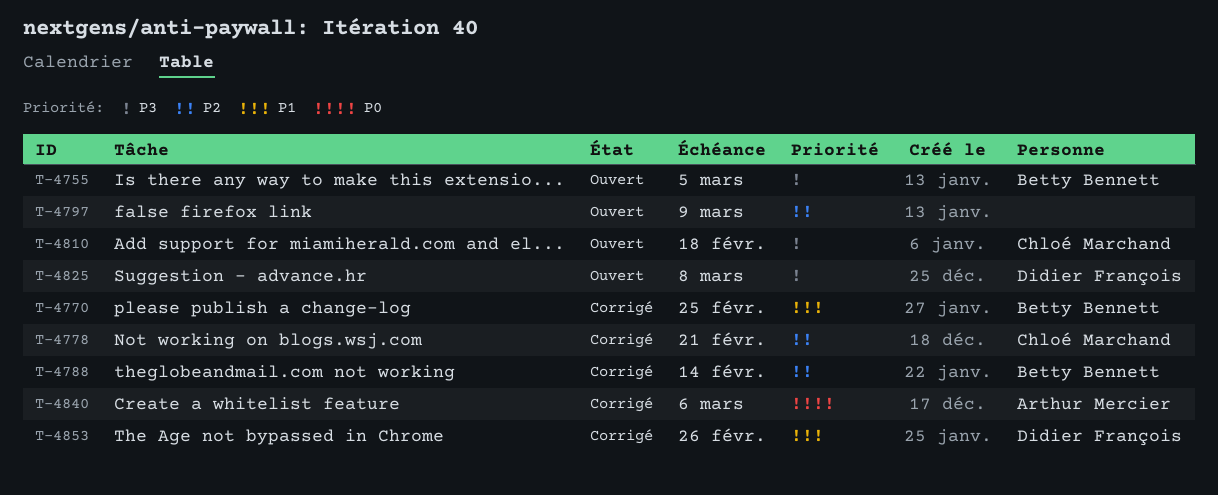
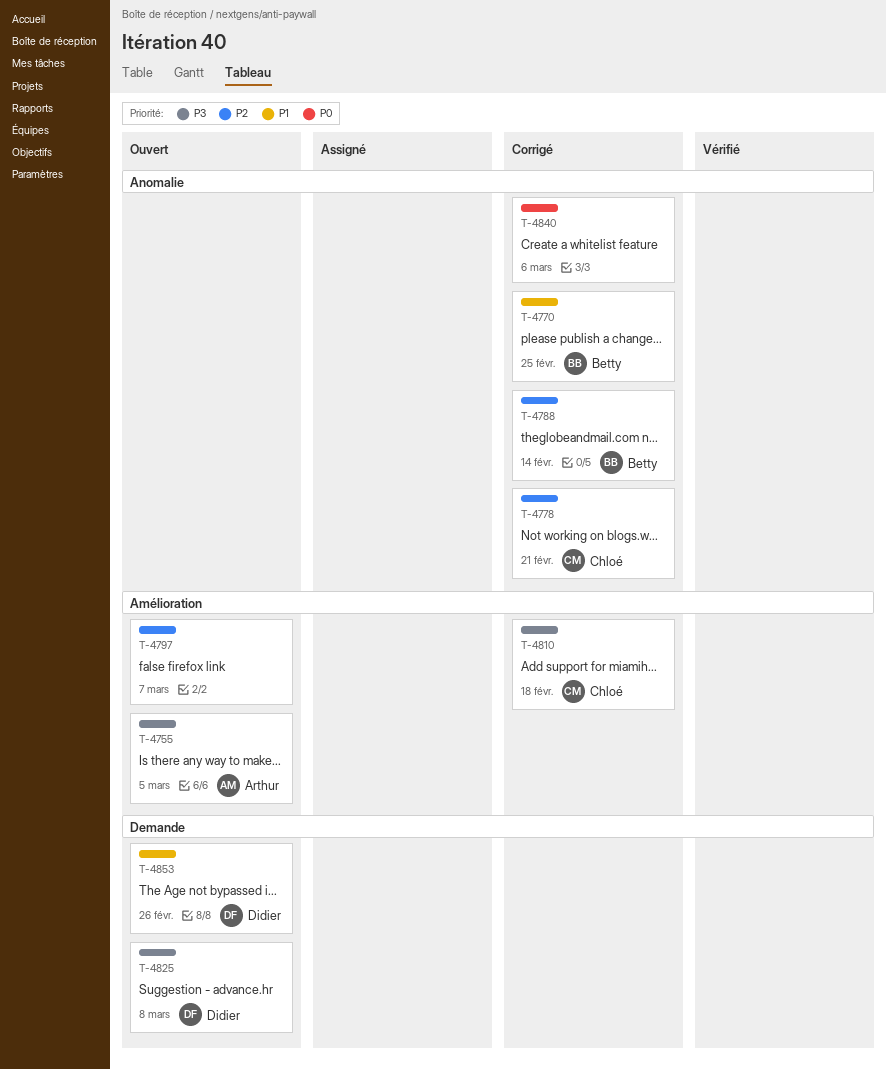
T-4755, owner: Betty Bennett -> Arthur Mercier
T-4797, due: Mar 9 -> Mar 7
T-4810, status: Ouvert -> Corrigé
T-4840, owner: Arthur Mercier -> none
T-4853, status: Corrigé -> Ouvert

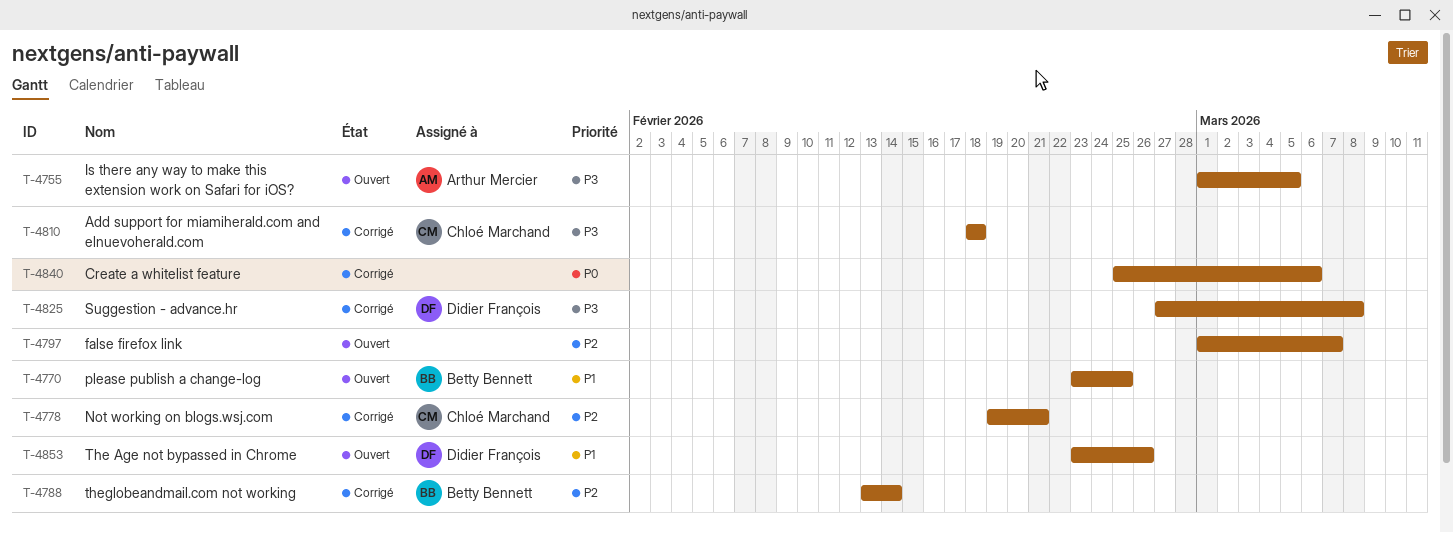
T-4770, status: Corrigé -> Ouvert
T-4825, status: Ouvert -> Corrigé

